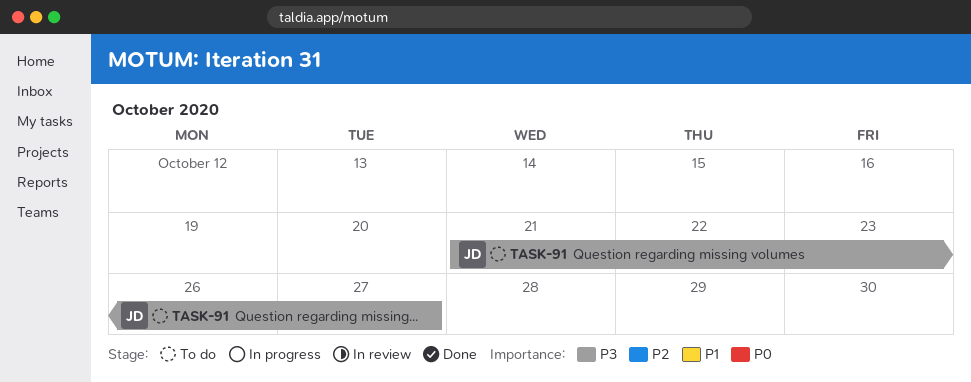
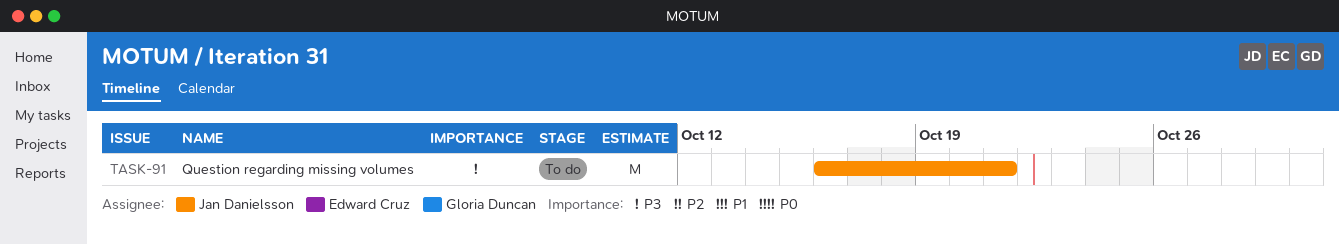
TASK-91, start: Oct 21 -> Oct 16
TASK-91, due: Oct 27 -> Oct 21

